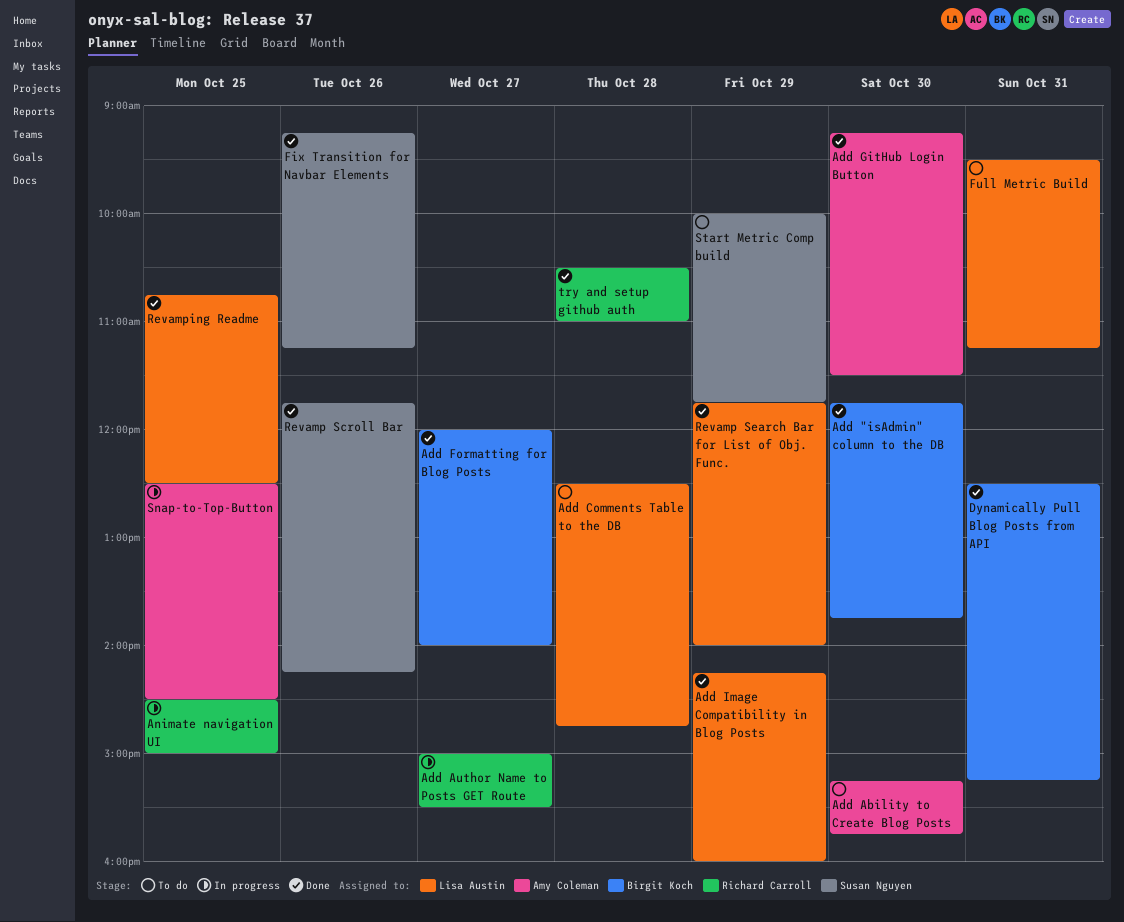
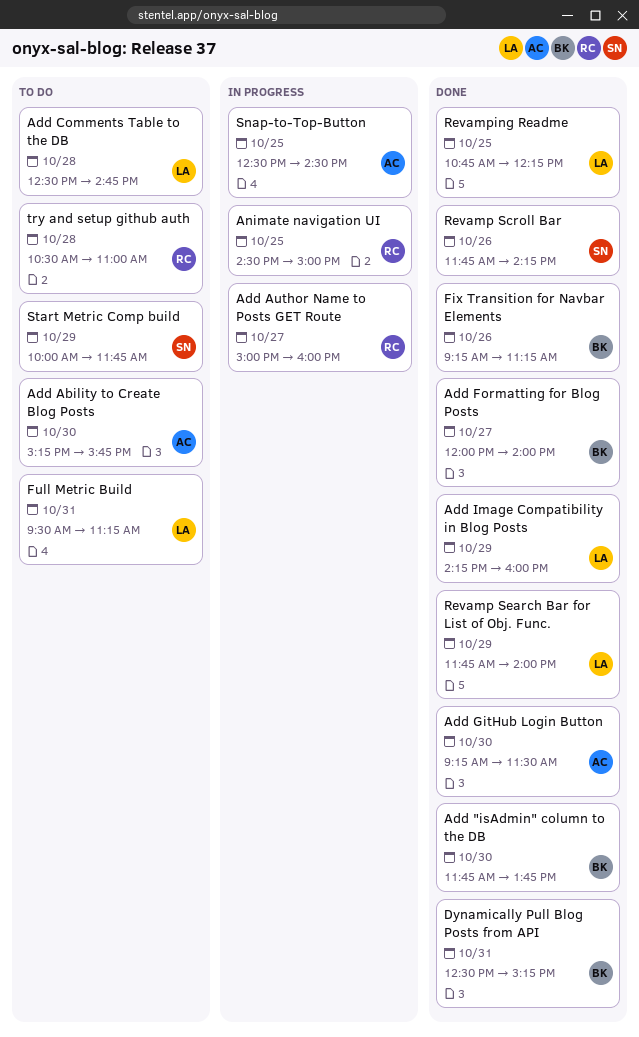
Add Author Name to Posts GET Route, ends: 15:30 -> 16:00
Fix Transition for Navbar Elements, owner: Susan Nguyen -> Birgit Koch
Revamping Readme, ends: 12:30 -> 12:15
try and setup github auth, status: Done -> To do

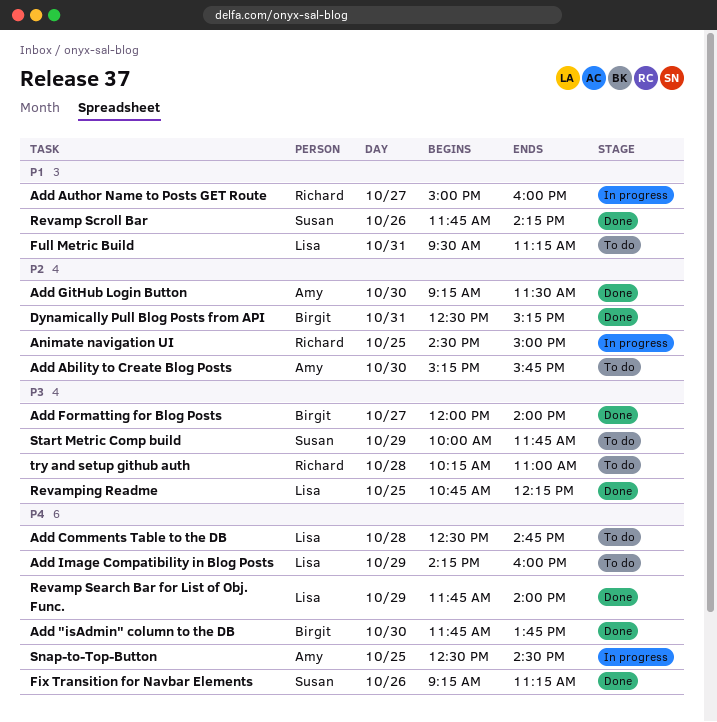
Add Image Compatibility in Blog Posts, status: Done -> To do
Fix Transition for Navbar Elements, owner: Birgit -> Susan
try and setup github auth, begins: 10:30 -> 10:15

